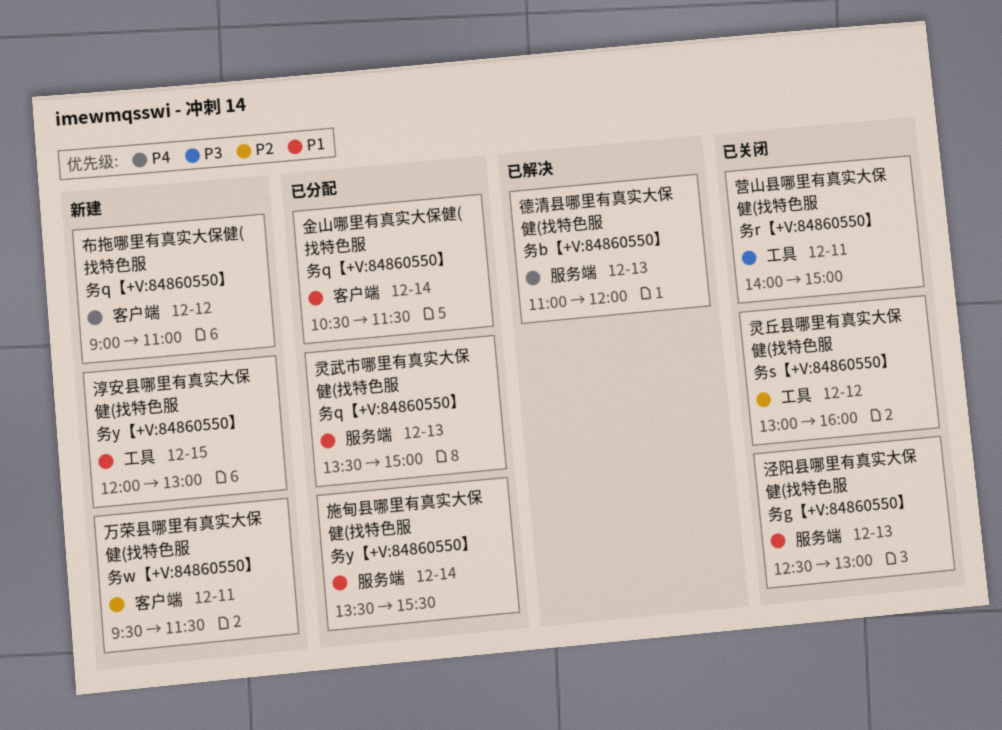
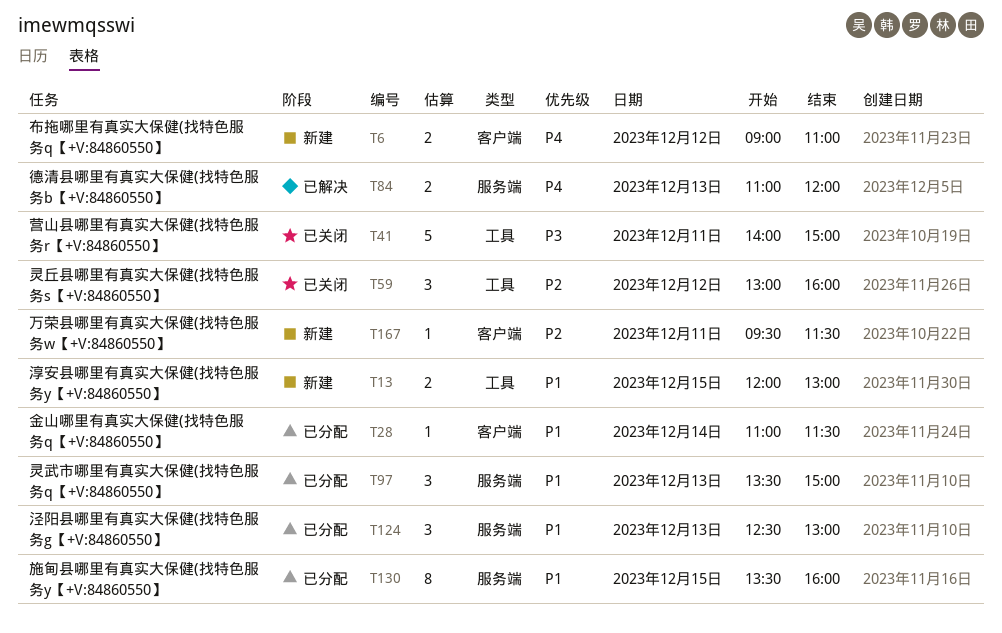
施甸县哪里有真实大保健(找特色服务y【+V:84860550】, day: Dec 14 -> Dec 15
施甸县哪里有真实大保健(找特色服务y【+V:84860550】, ends: 15:30 -> 16:00
泾阳县哪里有真实大保健(找特色服务g【+V:84860550】, status: 已关闭 -> 已分配
金山哪里有真实大保健(找特色服务q【+V:84860550】, begins: 10:30 -> 11:00

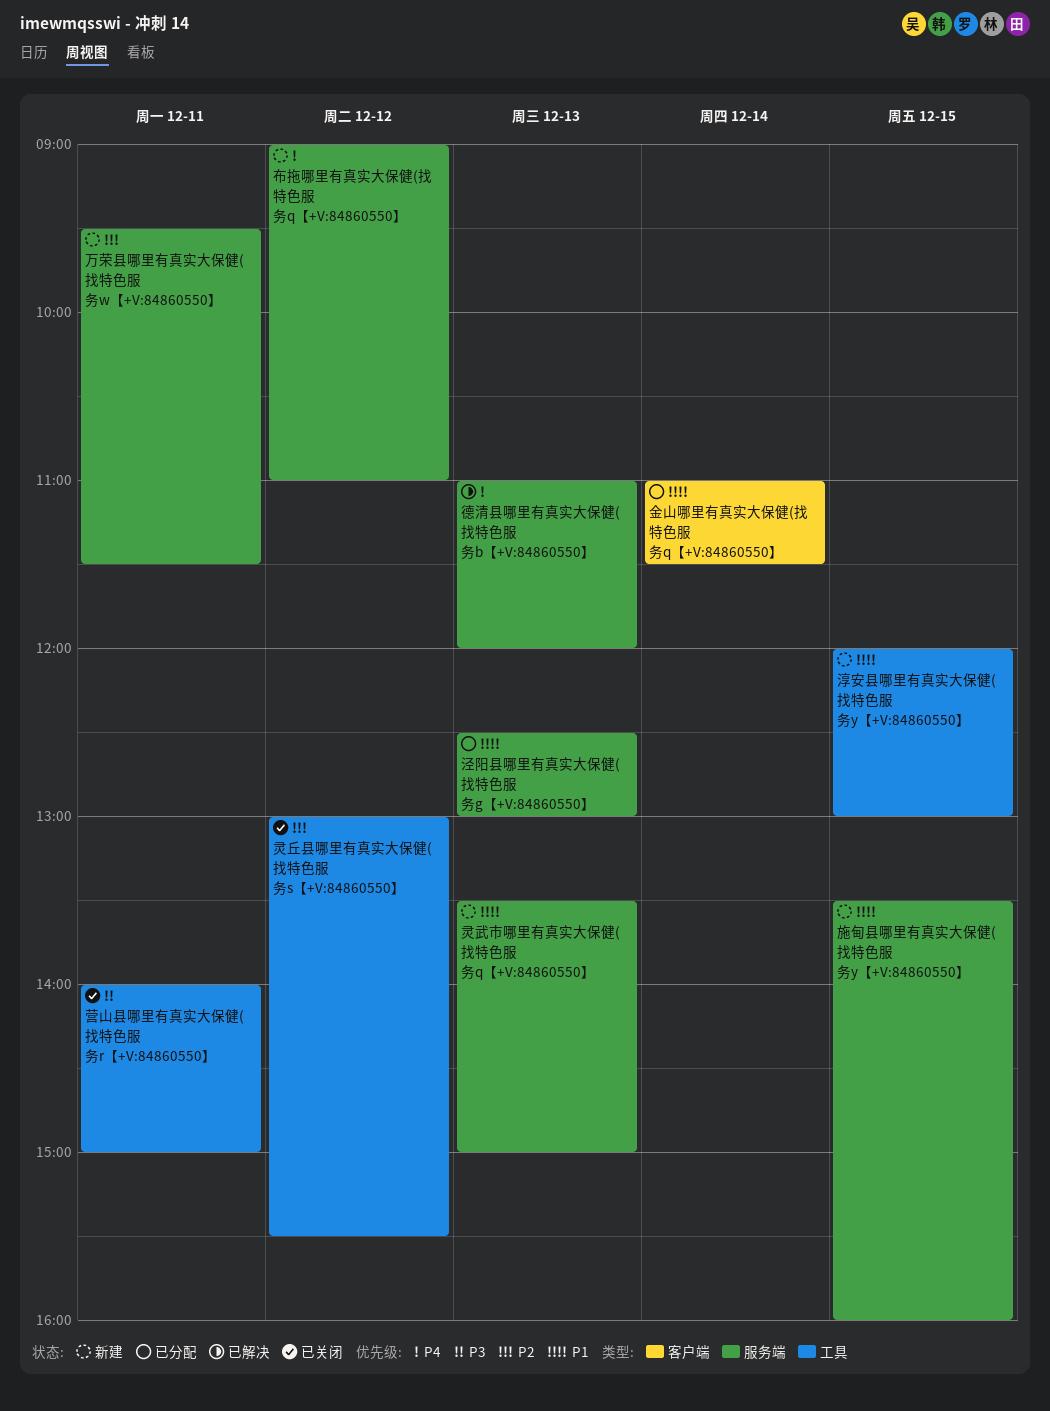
万荣县哪里有真实大保健(找特色服务w【+V:84860550】, label: 客户端 -> 服务端
布拖哪里有真实大保健(找特色服务q【+V:84860550】, label: 客户端 -> 服务端
施甸县哪里有真实大保健(找特色服务y【+V:84860550】, status: 已分配 -> 新建
灵丘县哪里有真实大保健(找特色服务s【+V:84860550】, ends: 16:00 -> 15:30
灵武市哪里有真实大保健(找特色服务q【+V:84860550】, status: 已分配 -> 新建

